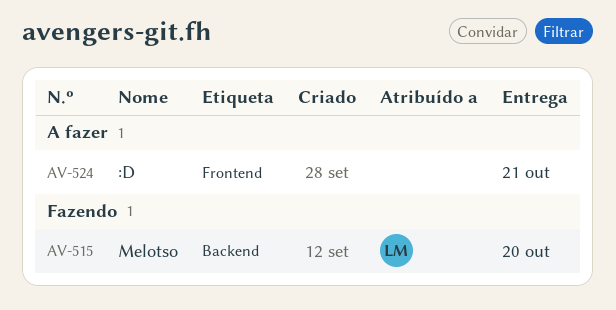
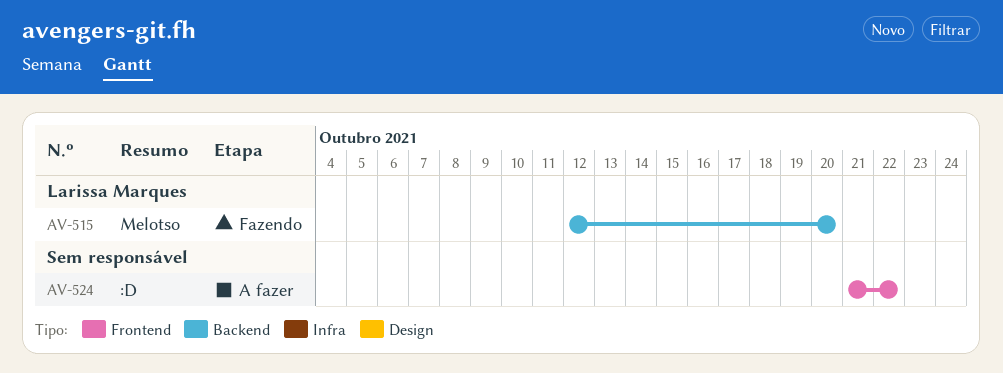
AV-524, due: Oct 21 -> Oct 22

